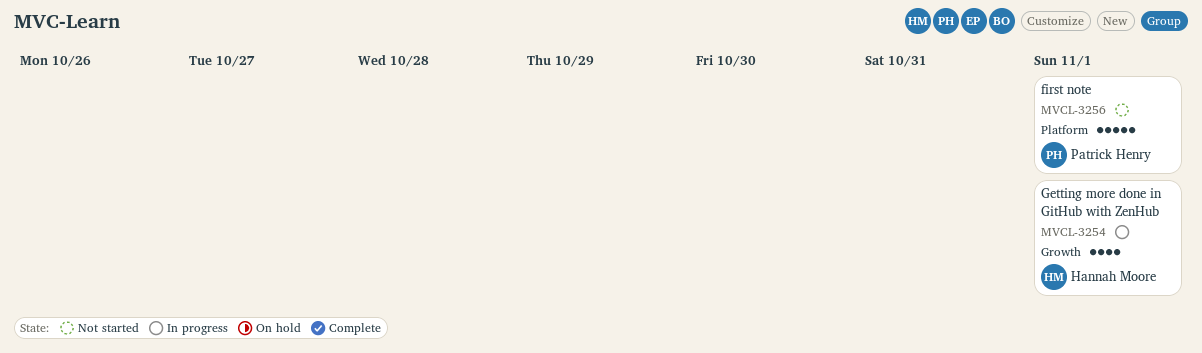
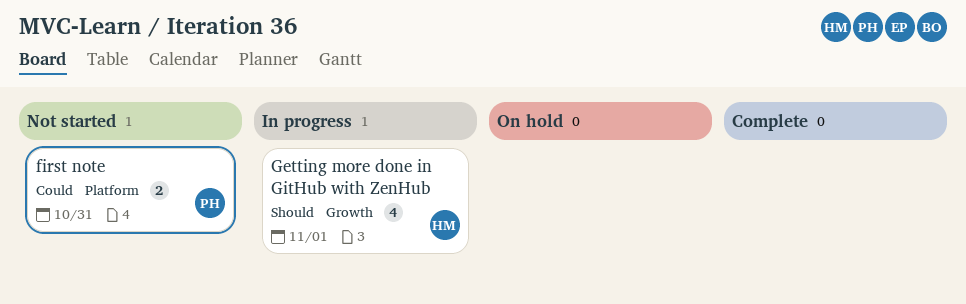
first note, estimate: 5 -> 2
first note, due: Nov 1 -> Oct 31

